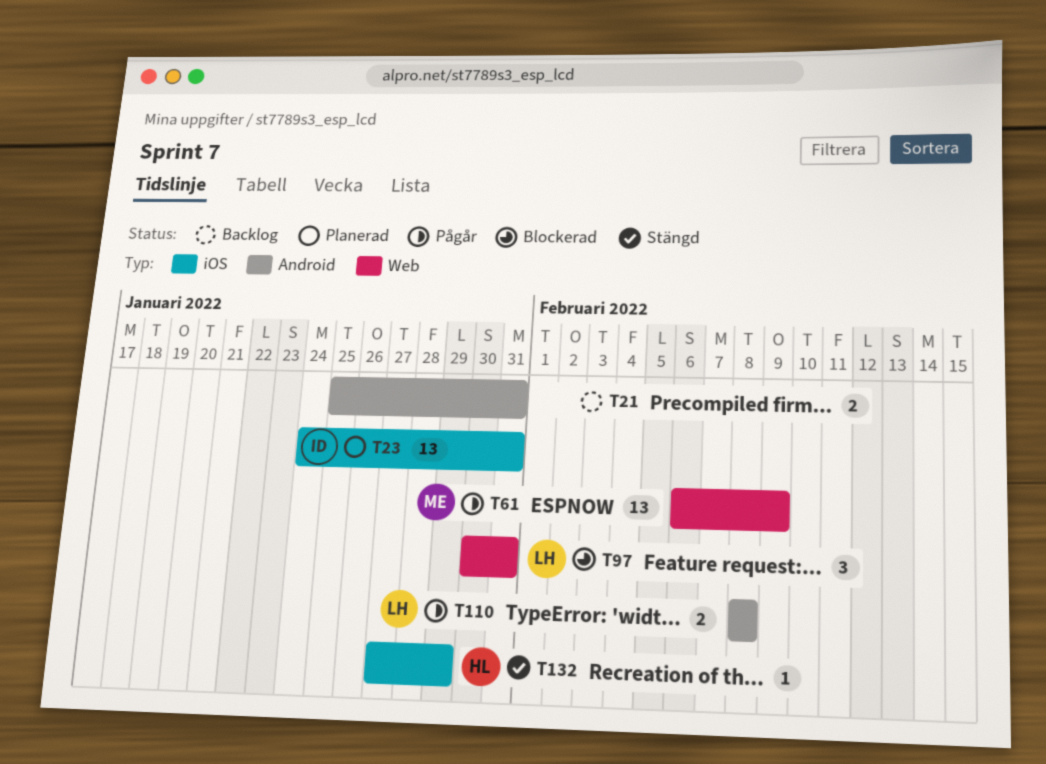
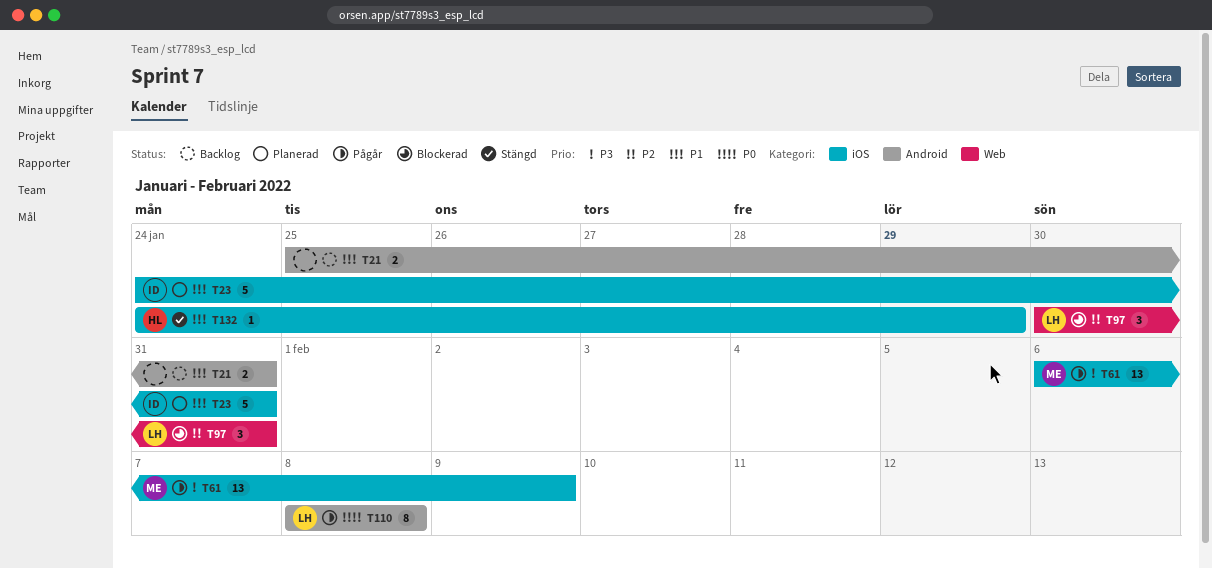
T23, estimate: 13 -> 5
T61, label: Web -> iOS
T110, estimate: 2 -> 8
T132, start: Jan 27 -> Jan 24

